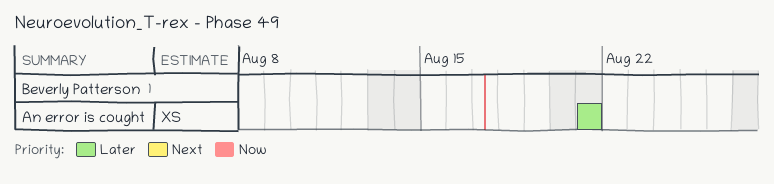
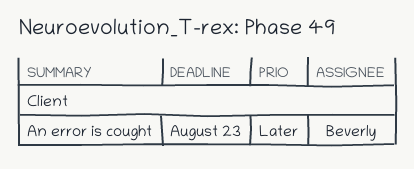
An error is cought, due: Aug 21 -> Aug 23

